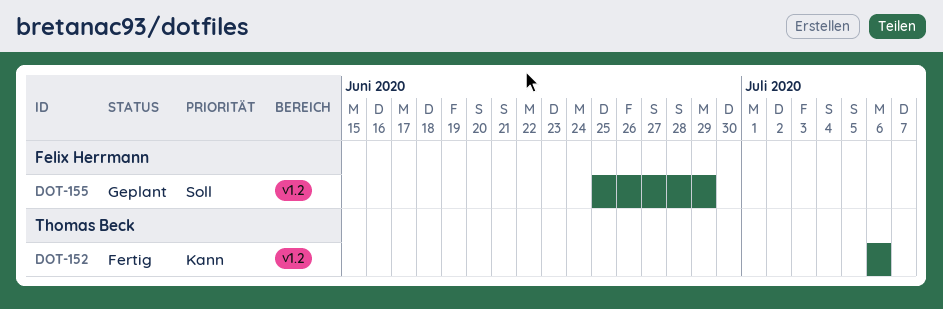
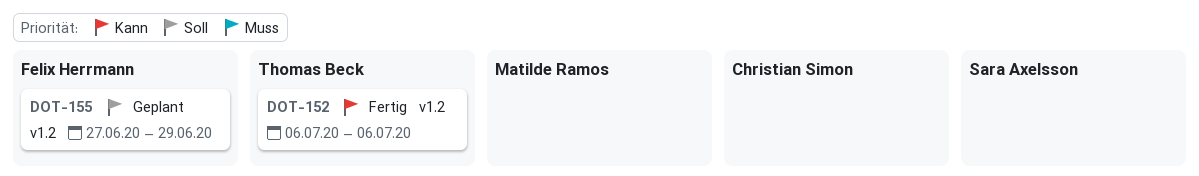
DOT-155, start: Jun 25 -> Jun 27

